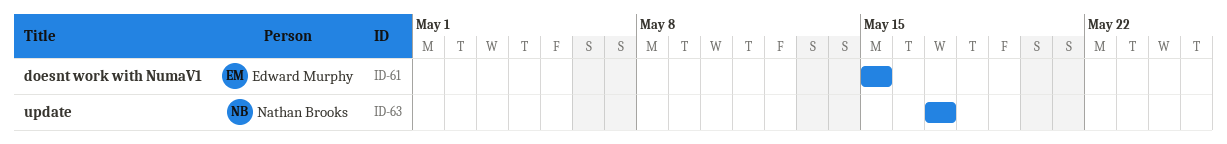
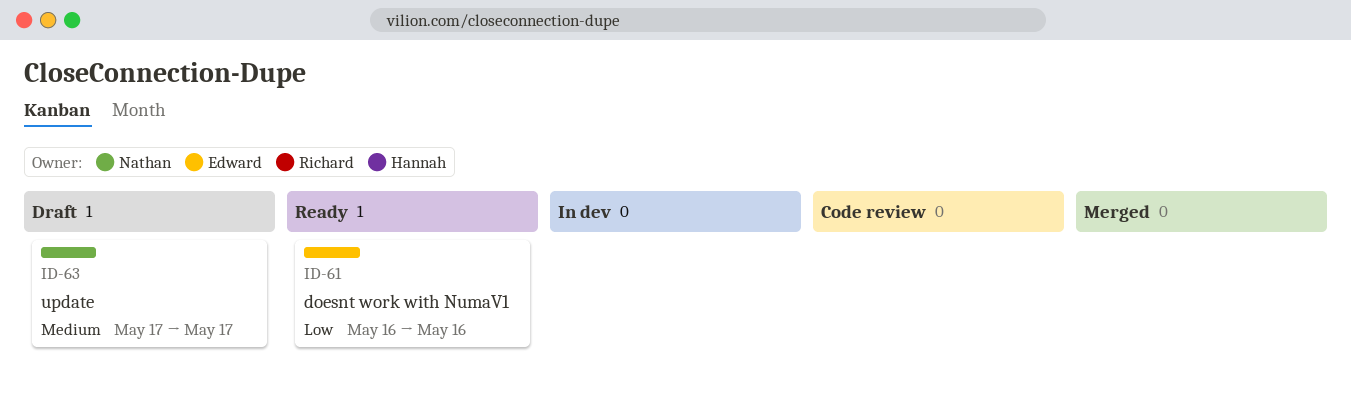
ID-61, start: May 15 -> May 16
ID-61, due: May 15 -> May 16

